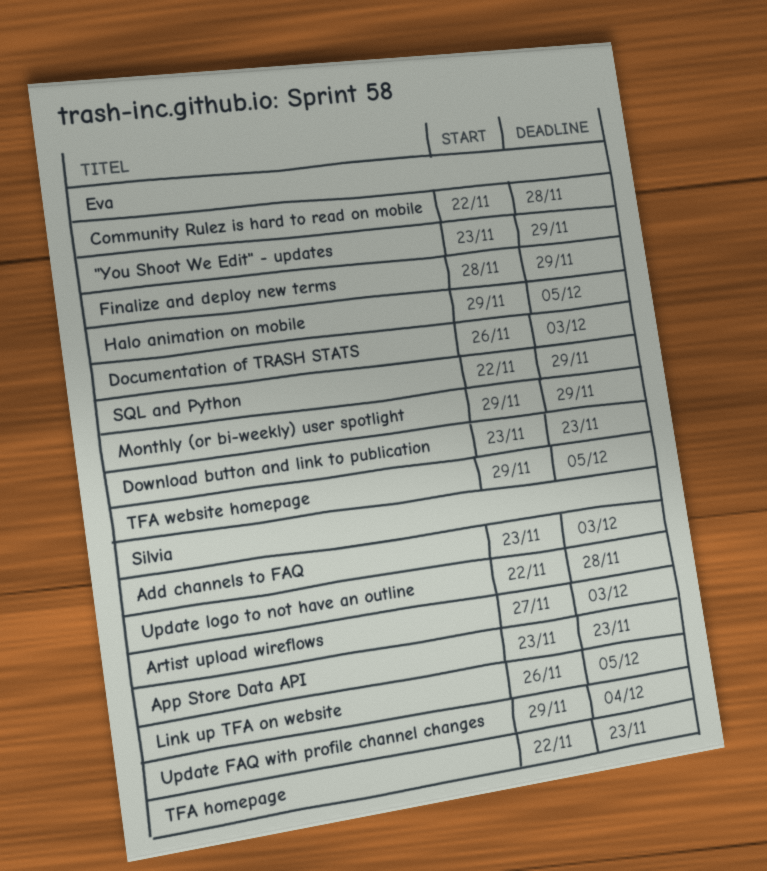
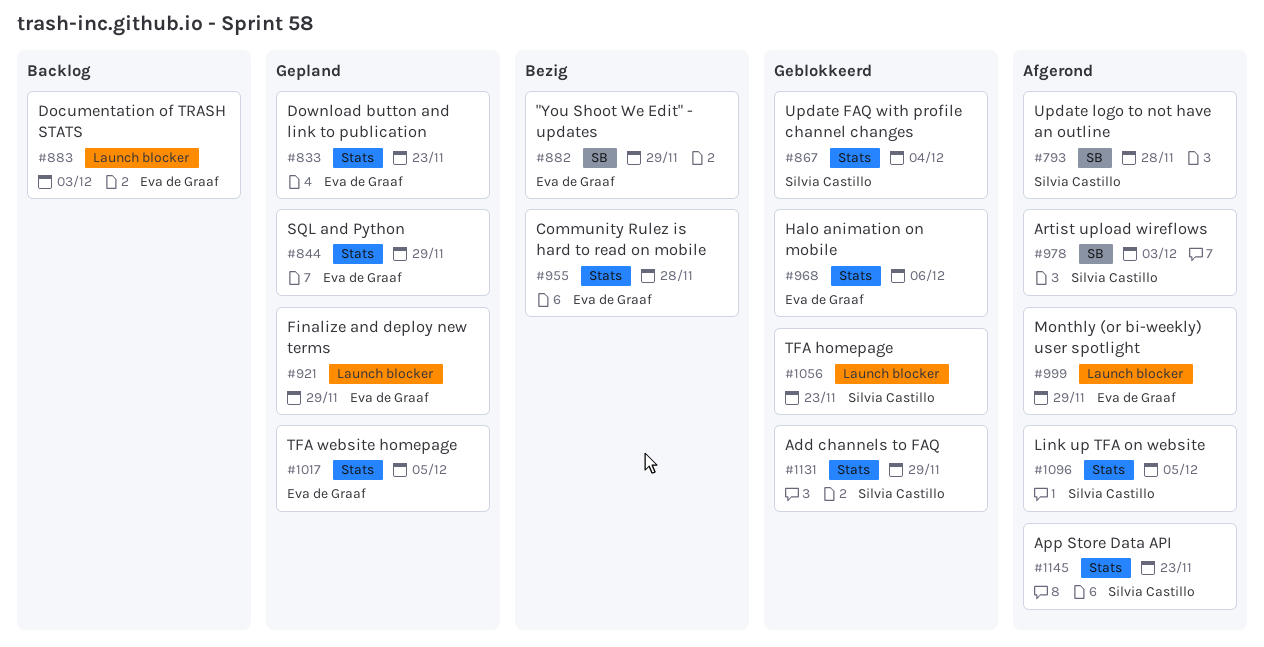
Add channels to FAQ, due: Dec 3 -> Nov 29
Halo animation on mobile, due: Dec 5 -> Dec 6

